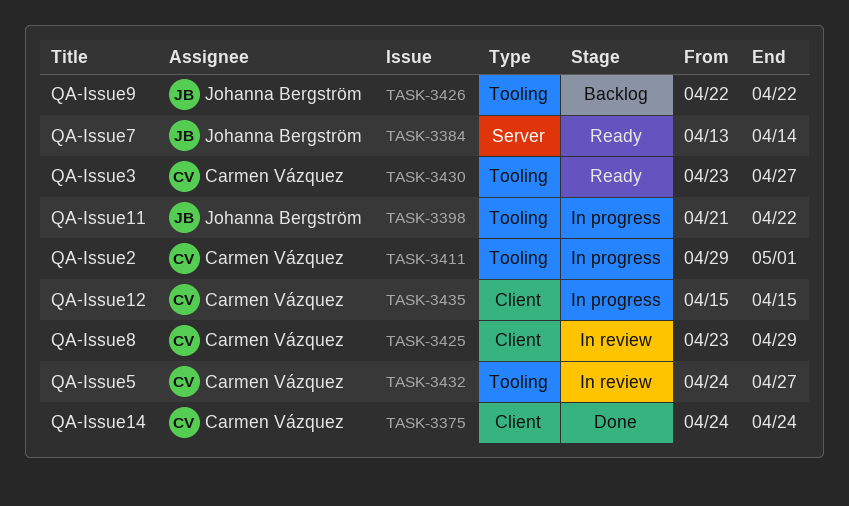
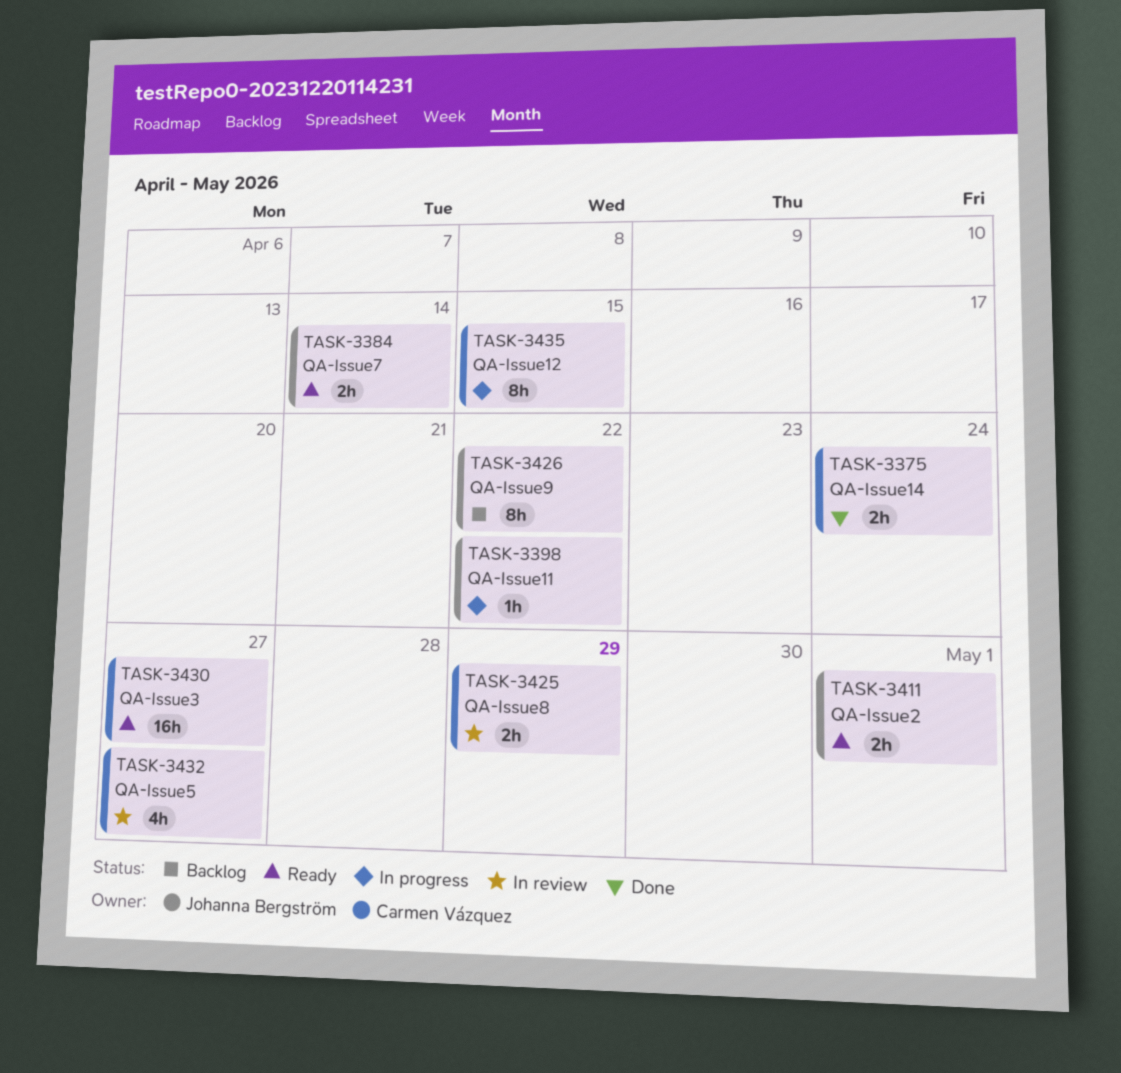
TASK-3411, status: In progress -> Ready
TASK-3411, owner: Carmen Vázquez -> Johanna Bergström

